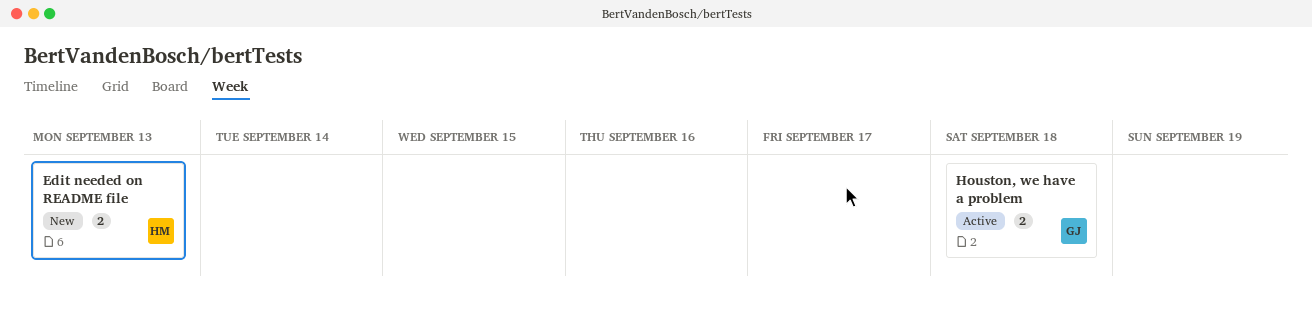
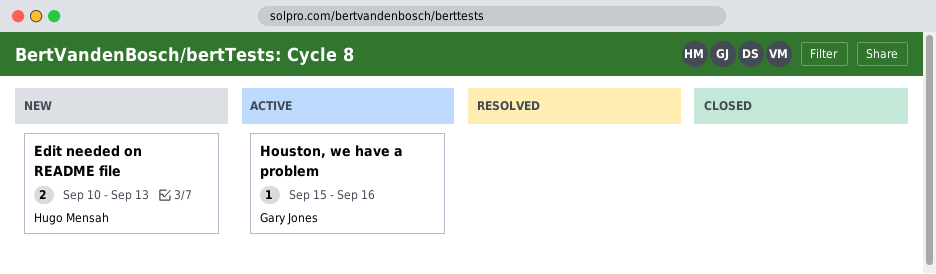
Houston, we have a problem, estimate: 2 -> 1
Houston, we have a problem, due: Sep 18 -> Sep 16

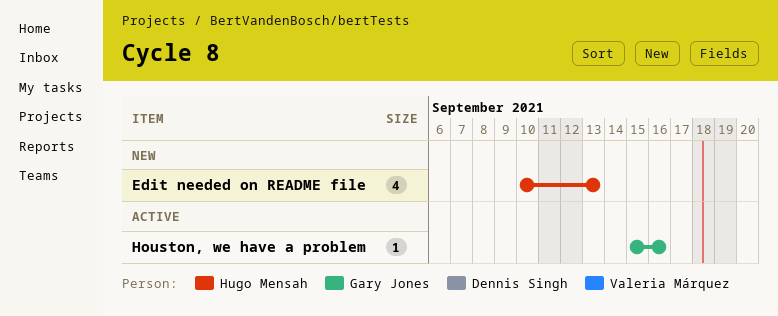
Edit needed on README file, estimate: 2 -> 4

